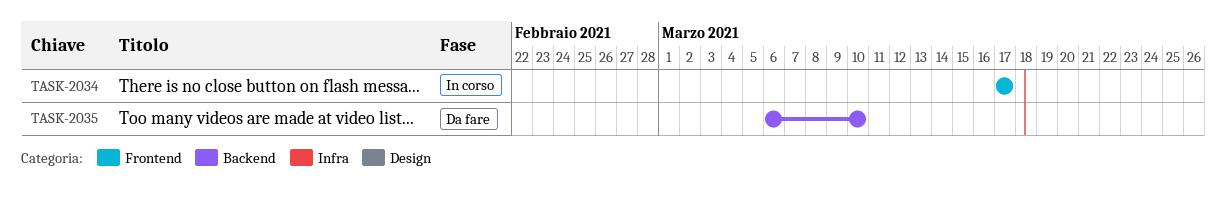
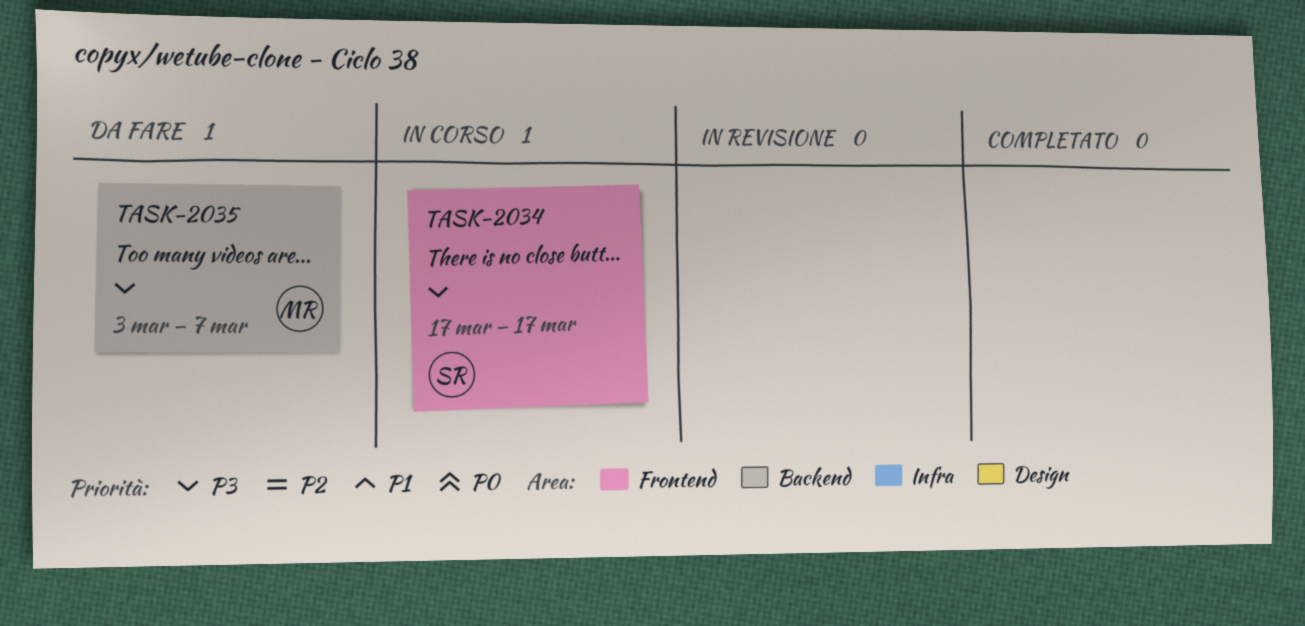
TASK-2035, start: Mar 6 -> Mar 3
TASK-2035, due: Mar 10 -> Mar 7

